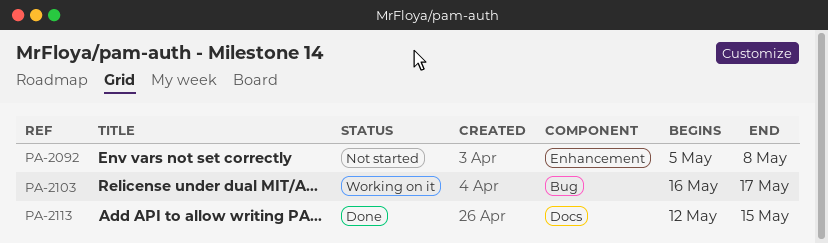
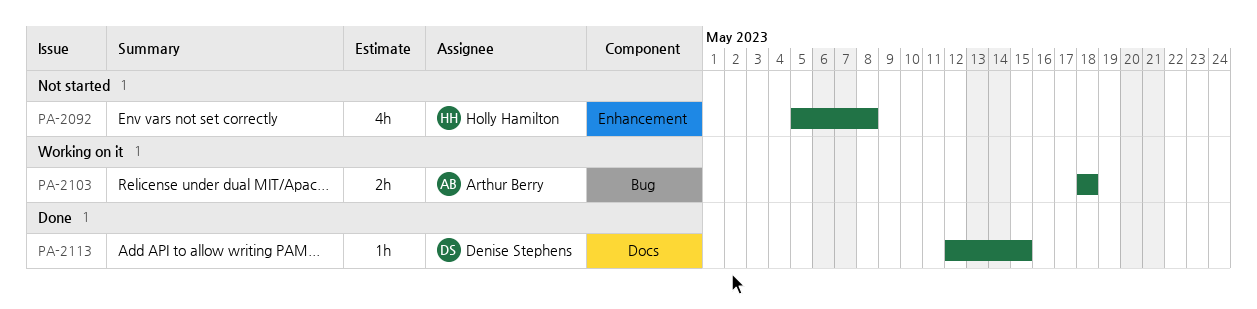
PA-2103, start: May 16 -> May 18
PA-2103, due: May 17 -> May 18

